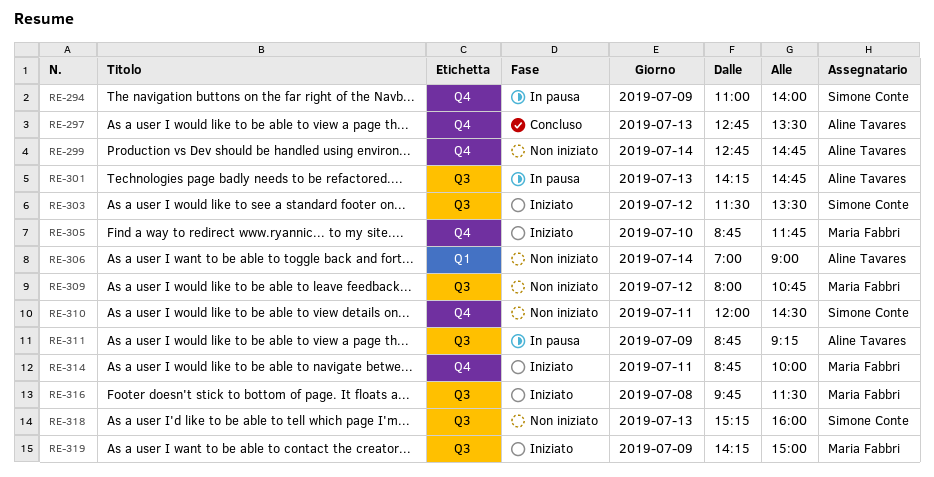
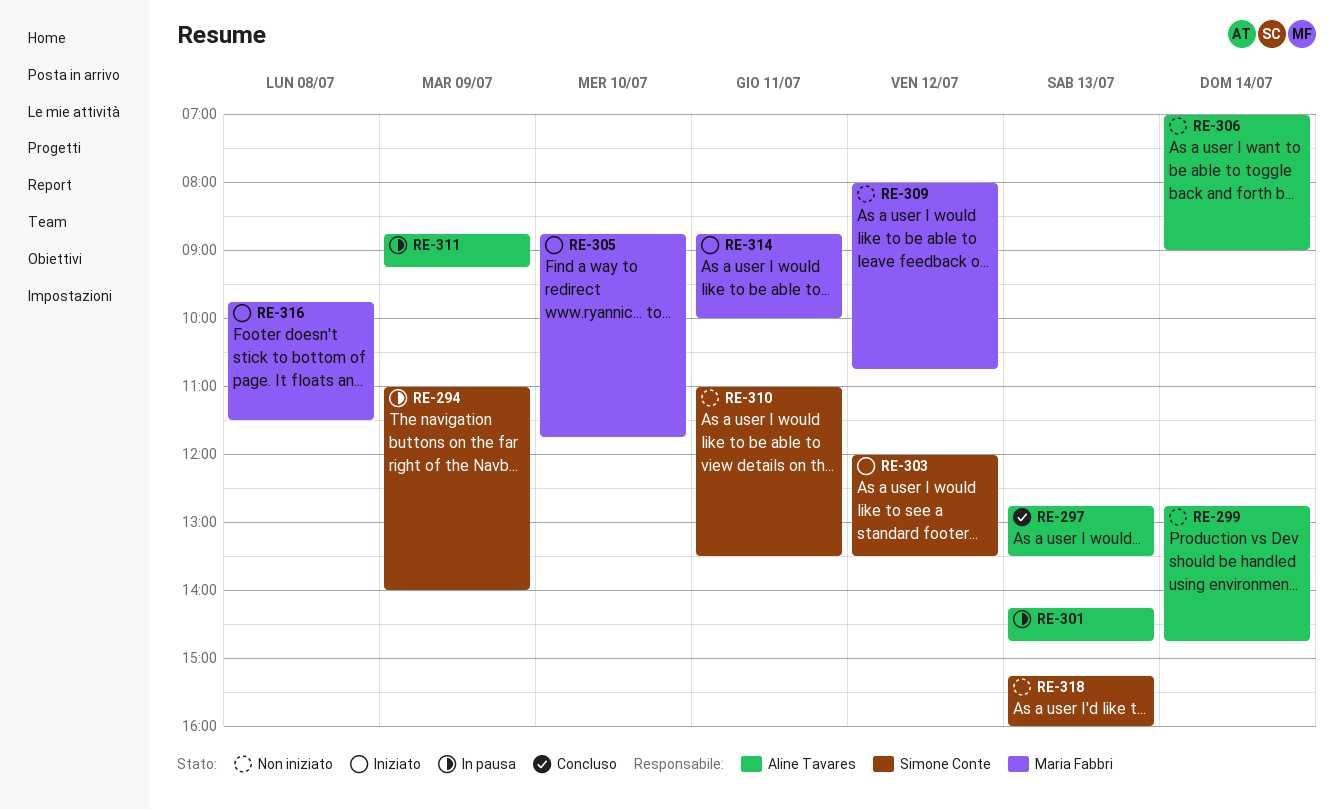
RE-303, begins: 11:30 -> 12:00
RE-310, begins: 12:00 -> 11:00
RE-310, ends: 14:30 -> 13:30
RE-319: present -> none

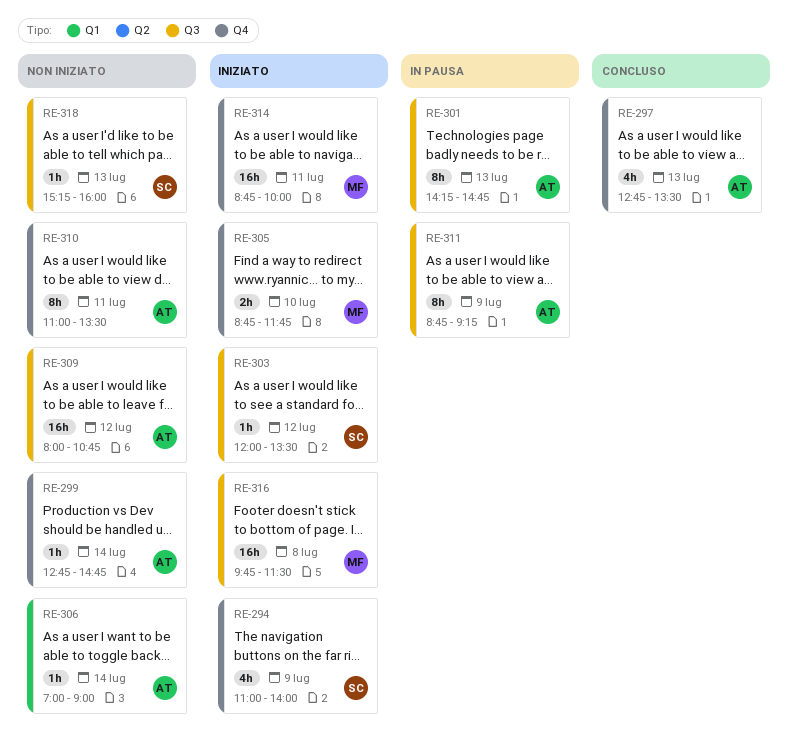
RE-294, status: In pausa -> Iniziato
RE-309, owner: Maria Fabbri -> Aline Tavares
RE-310, owner: Simone Conte -> Aline Tavares

